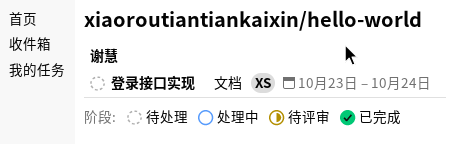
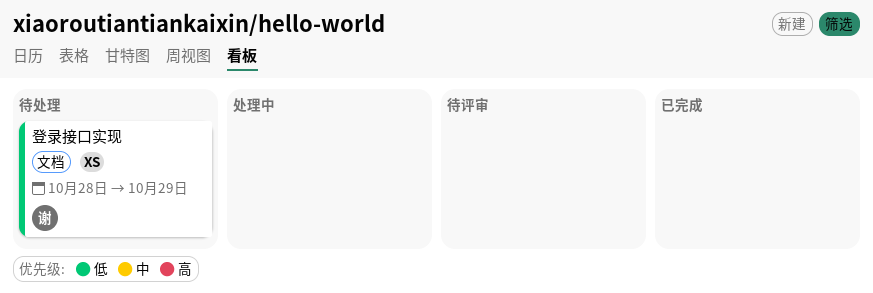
登录接口实现, start: Oct 23 -> Oct 28
登录接口实现, due: Oct 24 -> Oct 29

